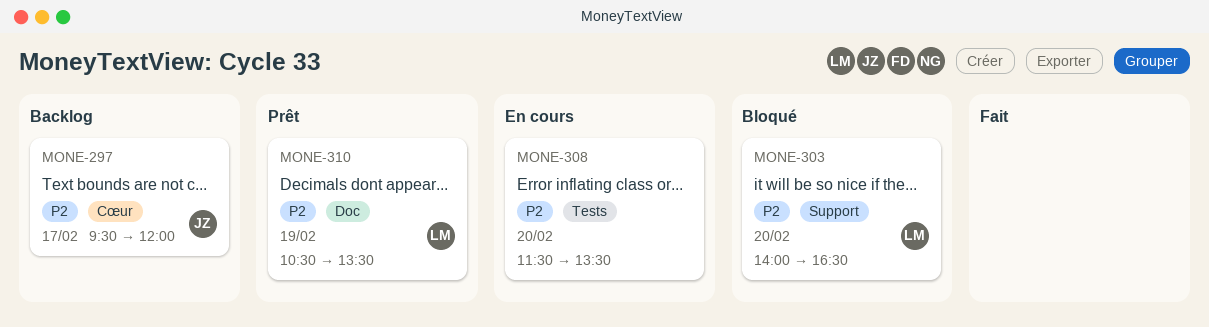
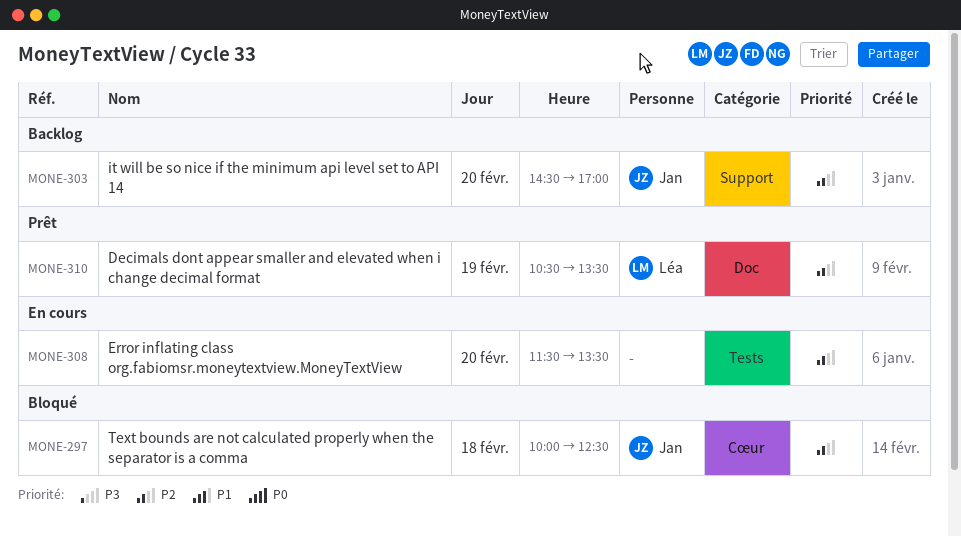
MONE-297, status: Backlog -> Bloqué
MONE-297, day: Feb 17 -> Feb 18
MONE-297, begins: 09:30 -> 10:00
MONE-297, ends: 12:00 -> 12:30
MONE-303, status: Bloqué -> Backlog
MONE-303, owner: Léa -> Jan
MONE-303, begins: 14:00 -> 14:30
MONE-303, ends: 16:30 -> 17:00

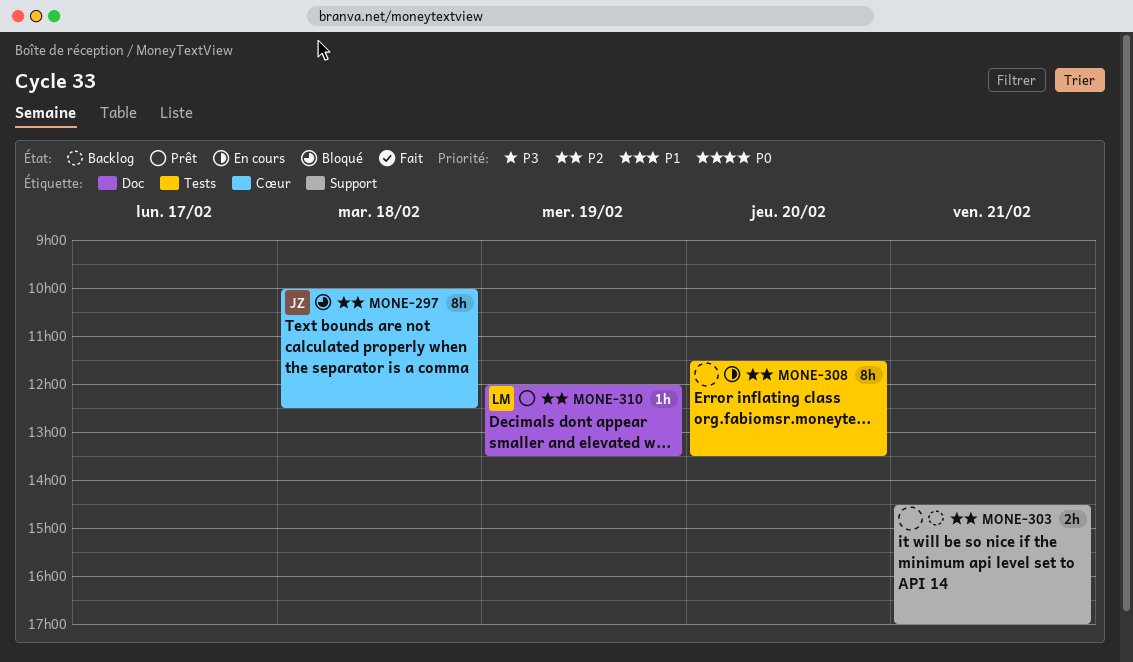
MONE-303, owner: Jan -> none
MONE-303, day: Feb 20 -> Feb 21
MONE-310, begins: 10:30 -> 12:00

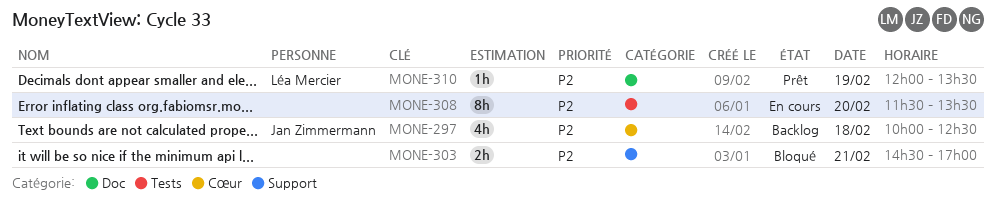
MONE-297, status: Bloqué -> Backlog
MONE-297, estimate: 8h -> 4h
MONE-303, status: Backlog -> Bloqué

